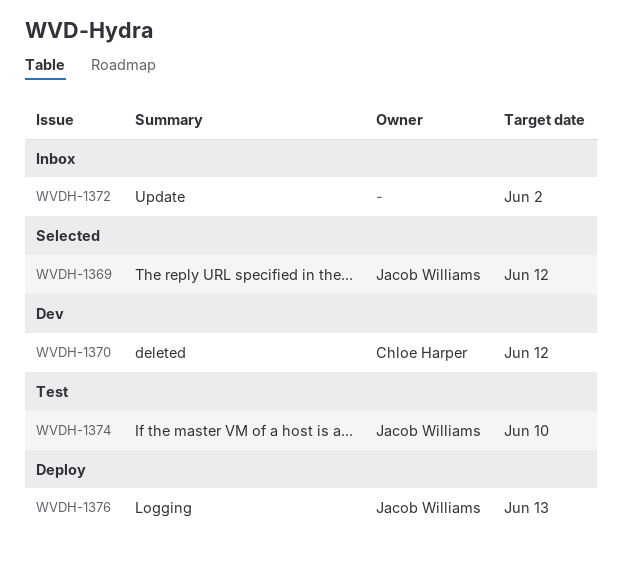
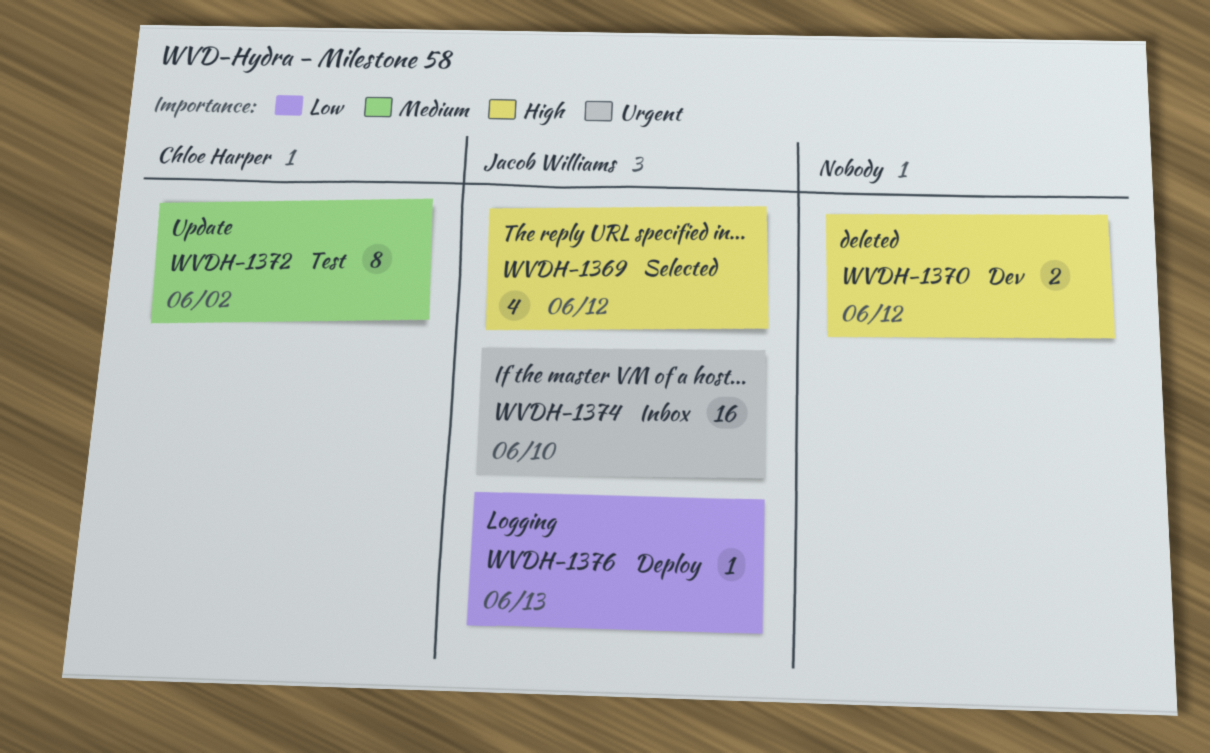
WVDH-1370, owner: Chloe Harper -> none
WVDH-1372, status: Inbox -> Test
WVDH-1372, owner: none -> Chloe Harper
WVDH-1374, status: Test -> Inbox

